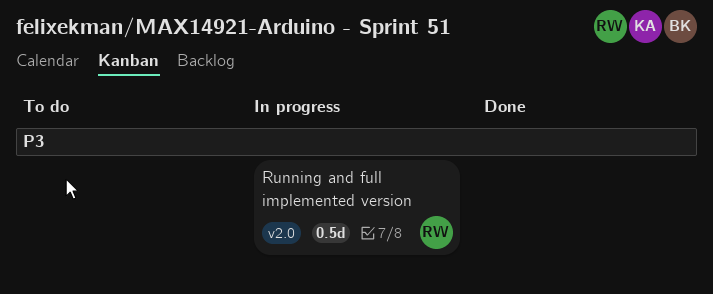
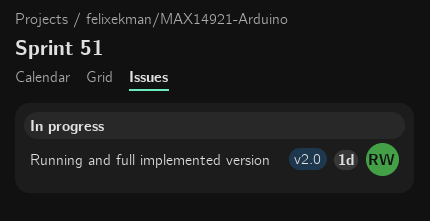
Running and full implemented version, estimate: 0.5d -> 1d

